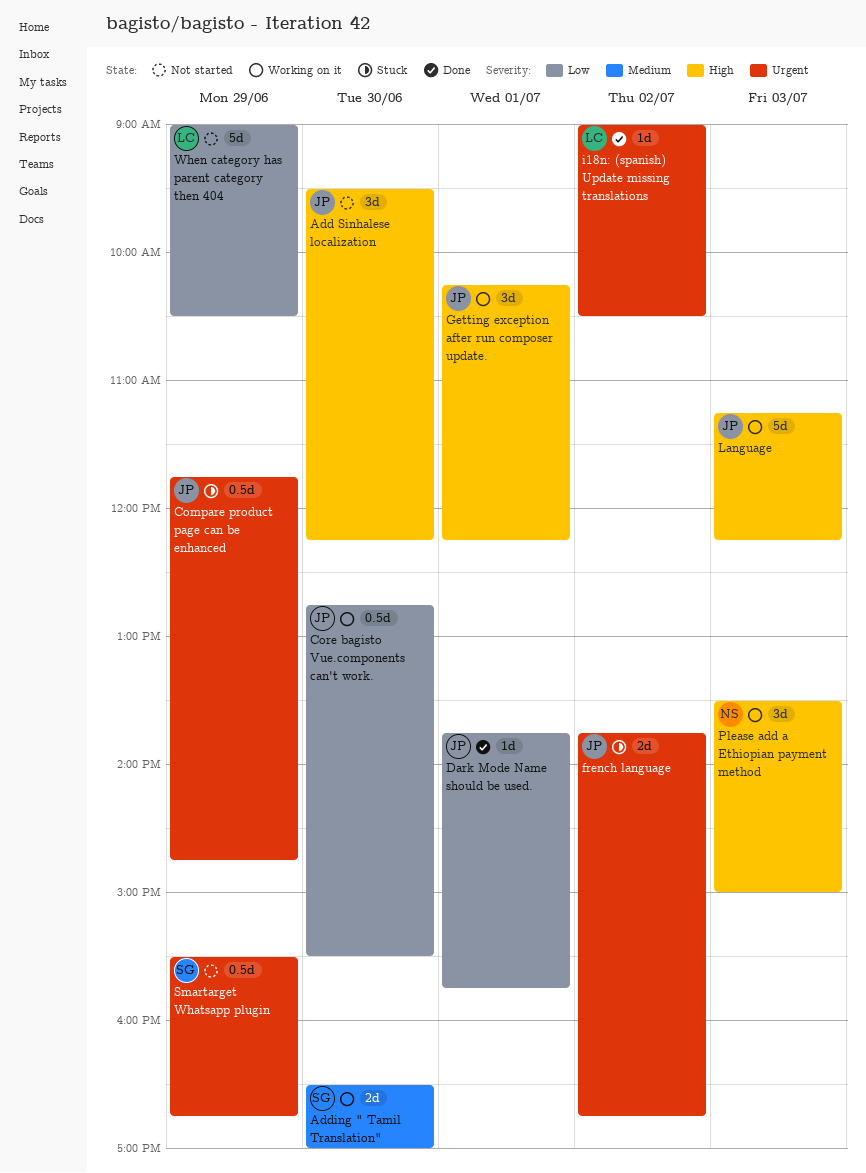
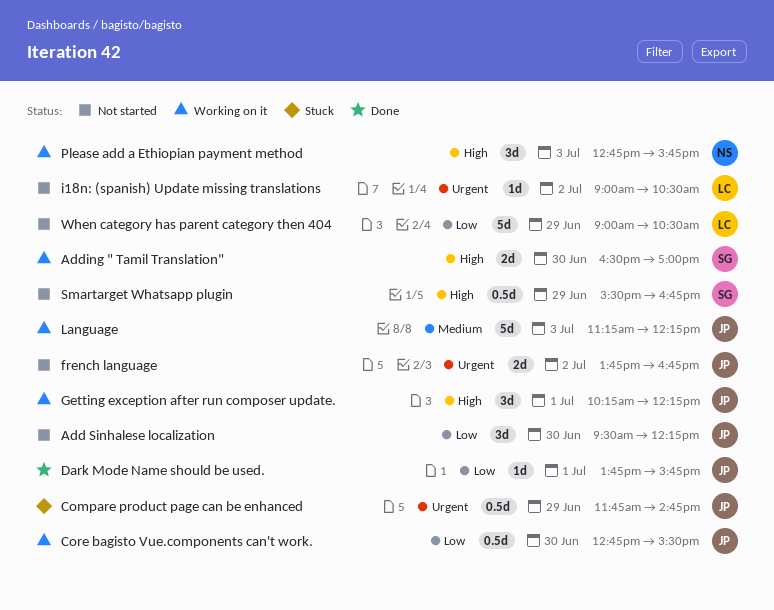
Add Sinhalese localization, priority: High -> Low
Adding " Tamil Translation", priority: Medium -> High
french language, status: Stuck -> Not started
i18n: (spanish) Update missing translations, status: Done -> Not started
Language, priority: High -> Medium
Please add a Ethiopian payment method, begins: 13:30 -> 12:45
Please add a Ethiopian payment method, ends: 15:00 -> 15:45
Smartarget Whatsapp plugin, priority: Urgent -> High

